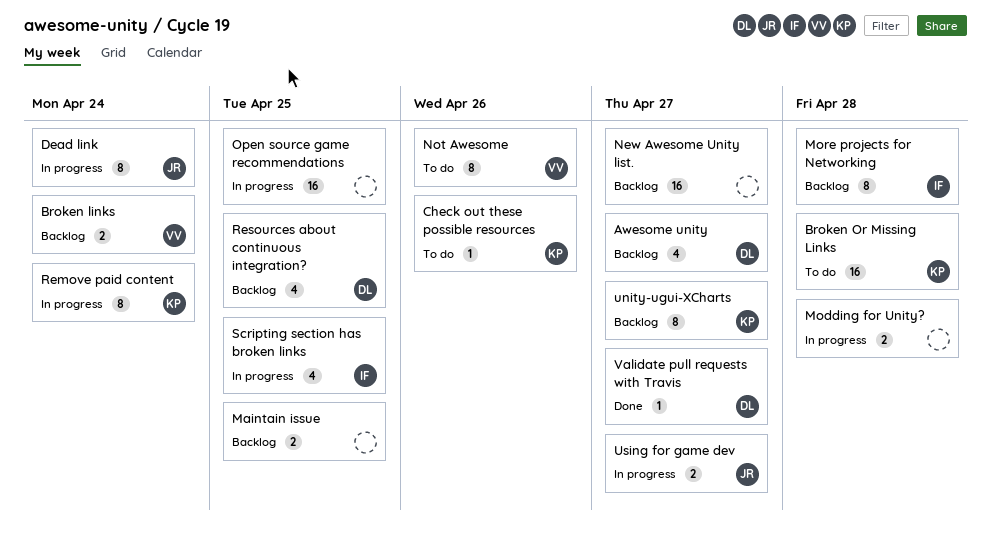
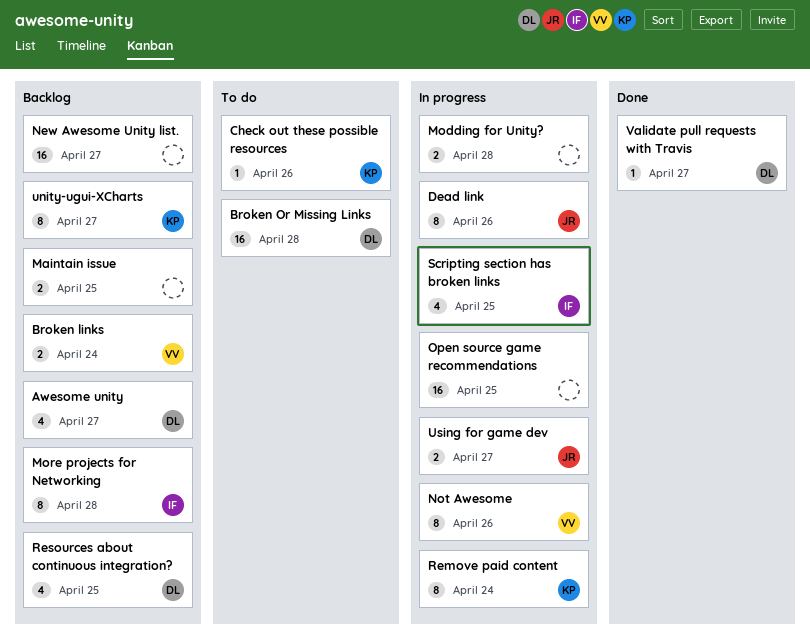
Broken Or Missing Links, owner: KP -> DL
Dead link, due: Apr 24 -> Apr 26
Not Awesome, status: To do -> In progress

